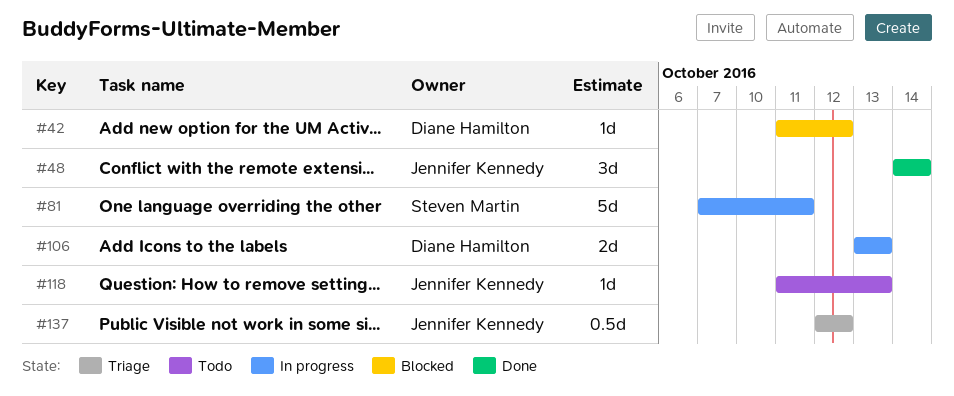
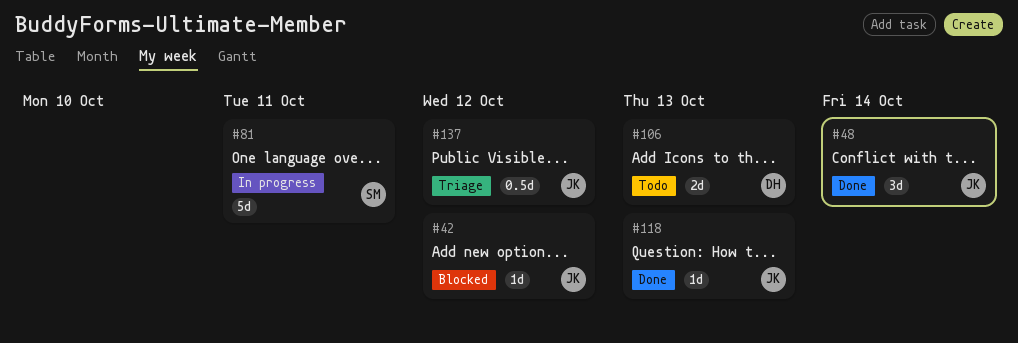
#42, owner: Diane Hamilton -> Jennifer Kennedy
#106, status: In progress -> Todo
#118, status: Todo -> Done

